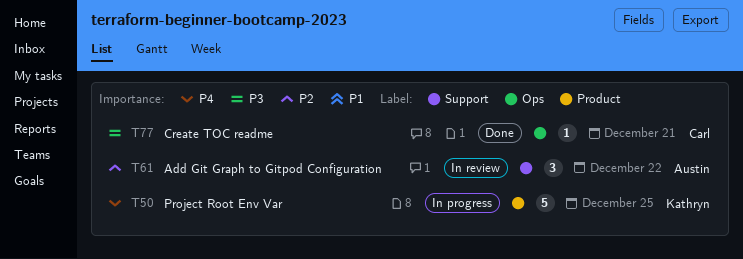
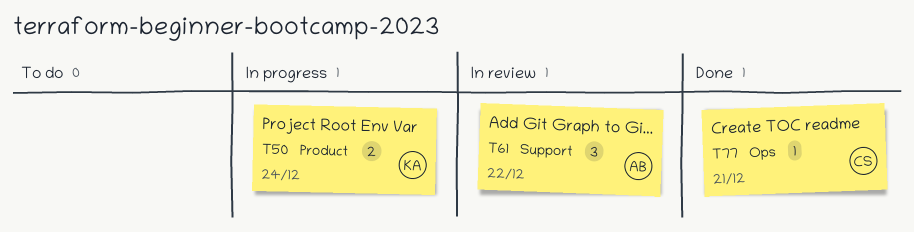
T50, estimate: 5 -> 2
T50, due: Dec 25 -> Dec 24

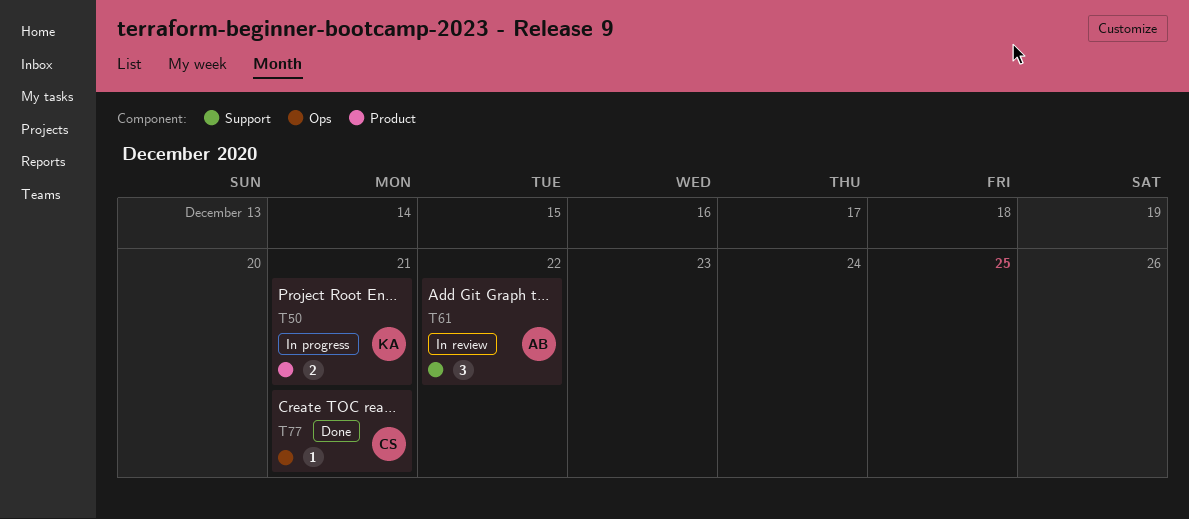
T50, due: Dec 24 -> Dec 21

